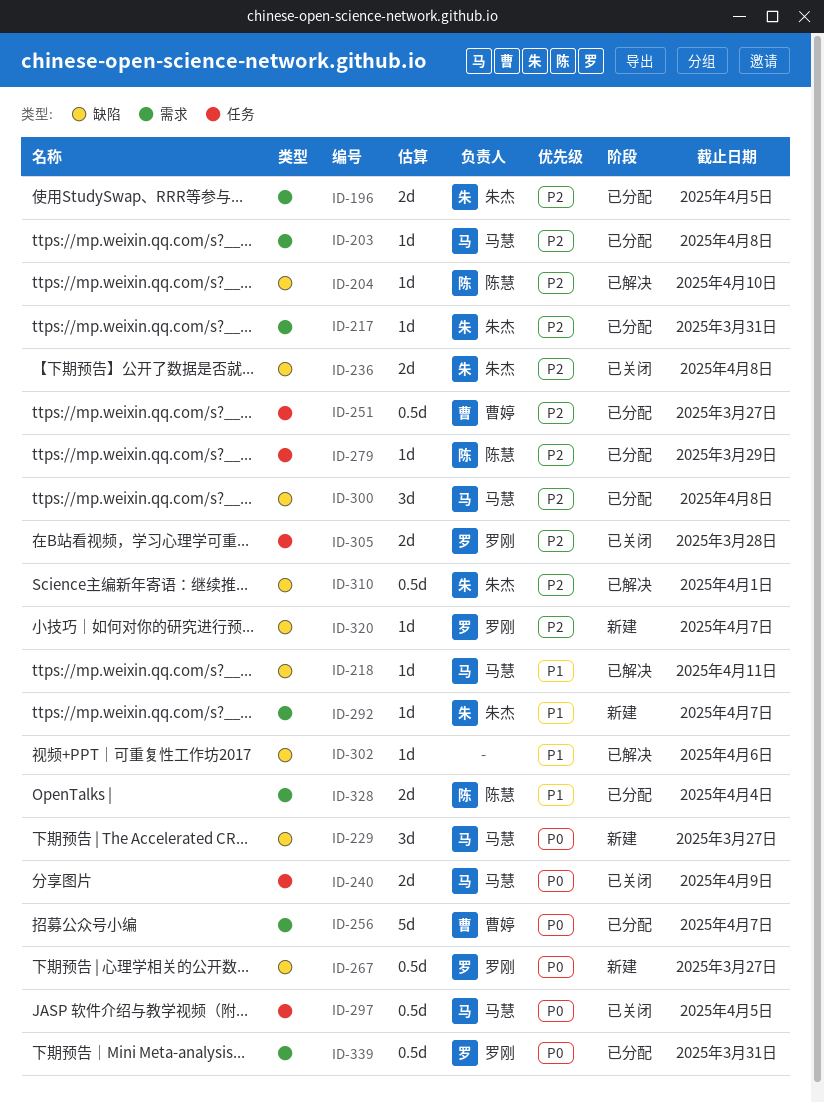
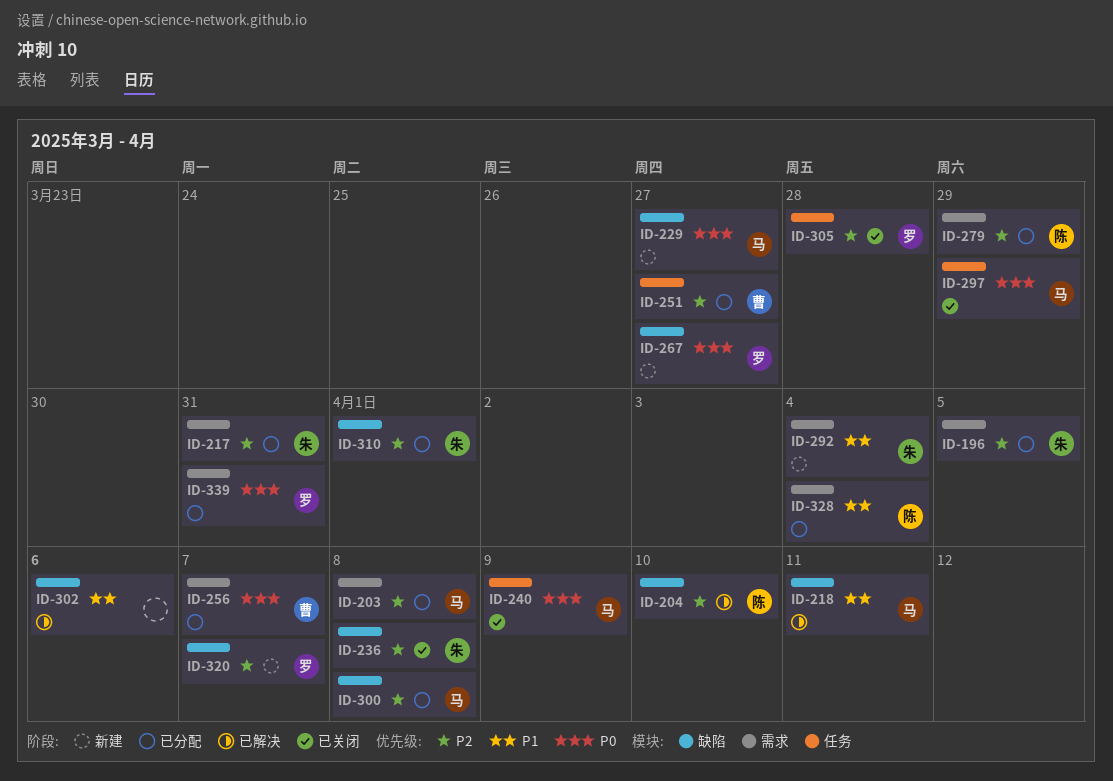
ID-279, label: 任务 -> 需求
ID-292, due: Apr 7 -> Apr 4
ID-297, due: Apr 5 -> Mar 29
ID-310, status: 已解决 -> 已分配

